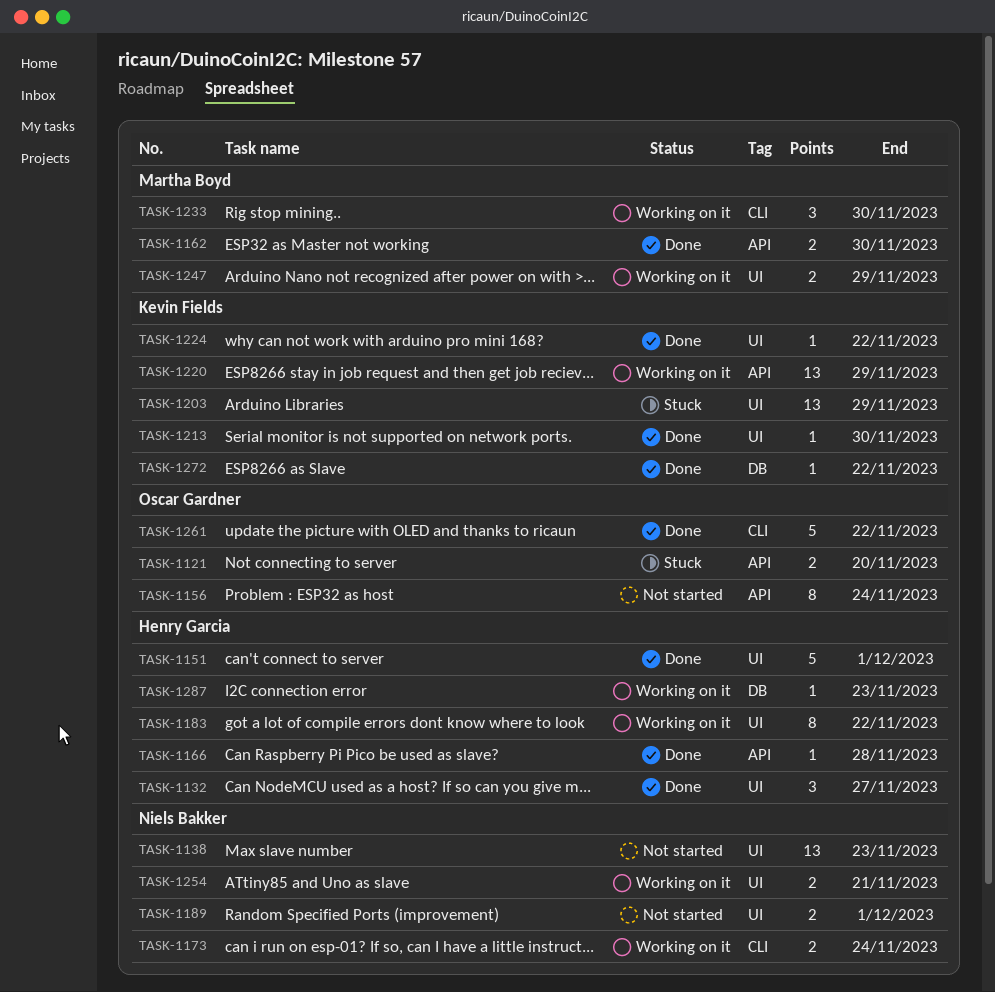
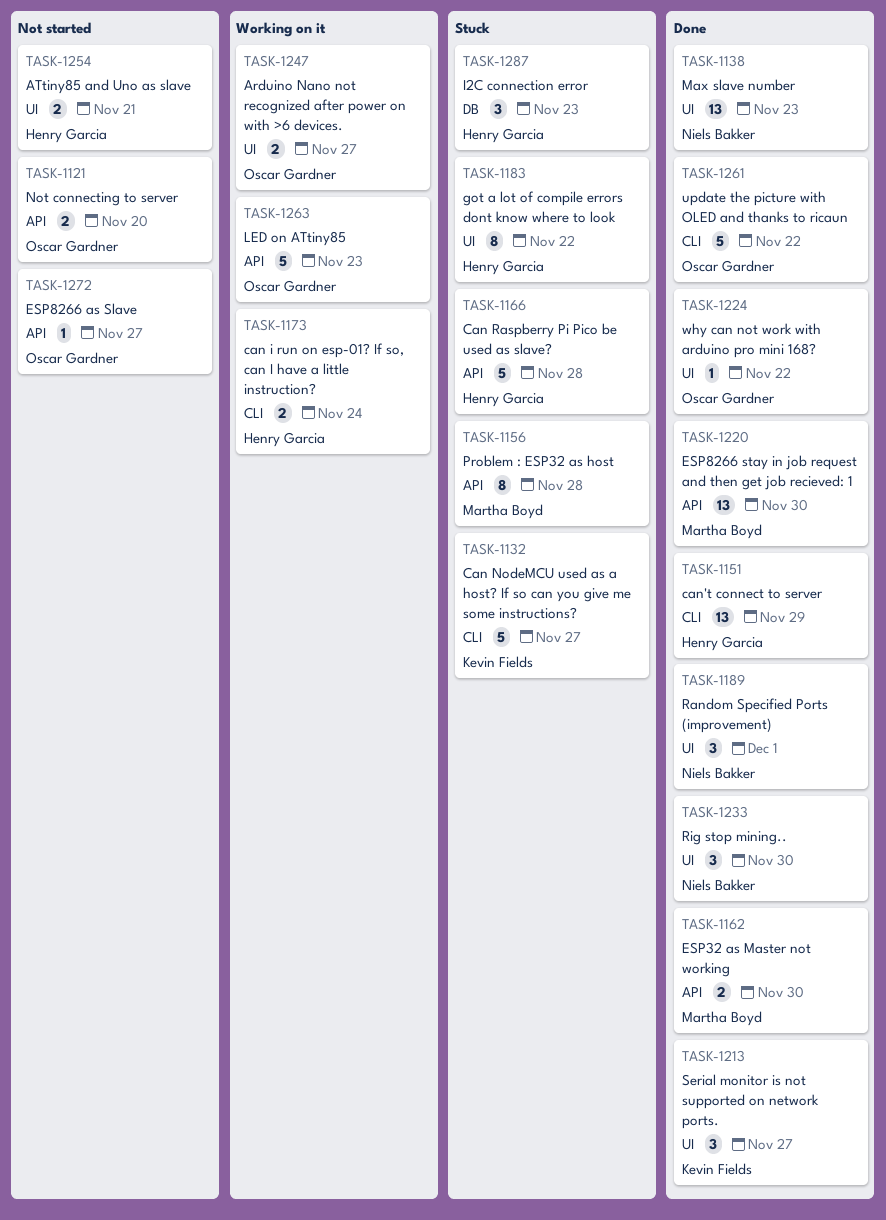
TASK-1121, status: Stuck -> Not started
TASK-1132, status: Done -> Stuck
TASK-1132, owner: Henry Garcia -> Kevin Fields
TASK-1132, label: UI -> CLI
TASK-1132, estimate: 3 -> 5
TASK-1138, status: Not started -> Done
TASK-1151, label: UI -> CLI
TASK-1151, estimate: 5 -> 13
TASK-1151, due: Dec 1 -> Nov 29
TASK-1156, status: Not started -> Stuck
TASK-1156, owner: Oscar Gardner -> Martha Boyd
TASK-1156, due: Nov 24 -> Nov 28
TASK-1166, status: Done -> Stuck
TASK-1166, estimate: 1 -> 5
TASK-1173, owner: Niels Bakker -> Henry Garcia
TASK-1183, status: Working on it -> Stuck
TASK-1189, status: Not started -> Done
TASK-1189, estimate: 2 -> 3
TASK-1203: present -> none
TASK-1213, estimate: 1 -> 3
TASK-1213, due: Nov 30 -> Nov 27
TASK-1220, status: Working on it -> Done
TASK-1220, owner: Kevin Fields -> Martha Boyd
TASK-1220, due: Nov 29 -> Nov 30
TASK-1224, owner: Kevin Fields -> Oscar Gardner
TASK-1233, status: Working on it -> Done
TASK-1233, owner: Martha Boyd -> Niels Bakker
TASK-1233, label: CLI -> UI
TASK-1247, owner: Martha Boyd -> Oscar Gardner
TASK-1247, due: Nov 29 -> Nov 27
TASK-1254, status: Working on it -> Not started
TASK-1254, owner: Niels Bakker -> Henry Garcia
TASK-1263: none -> present
TASK-1272, status: Done -> Not started
TASK-1272, owner: Kevin Fields -> Oscar Gardner
TASK-1272, label: DB -> API
TASK-1272, due: Nov 22 -> Nov 27
TASK-1287, status: Working on it -> Stuck
TASK-1287, estimate: 1 -> 3

